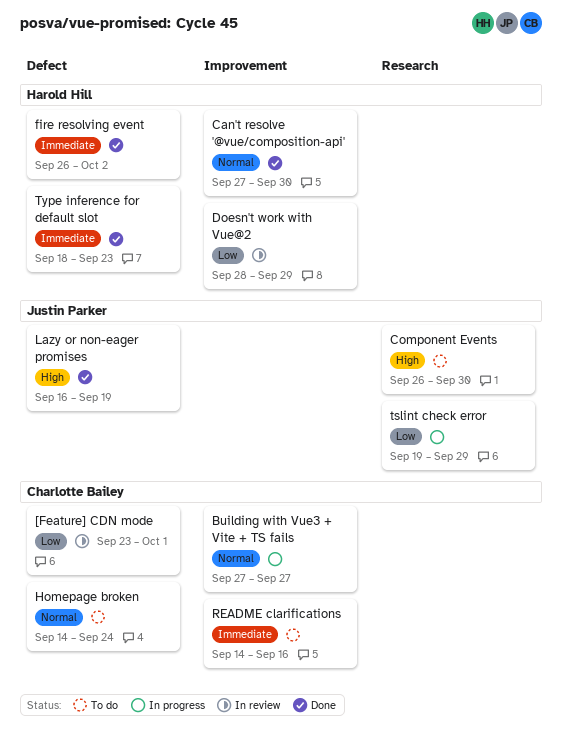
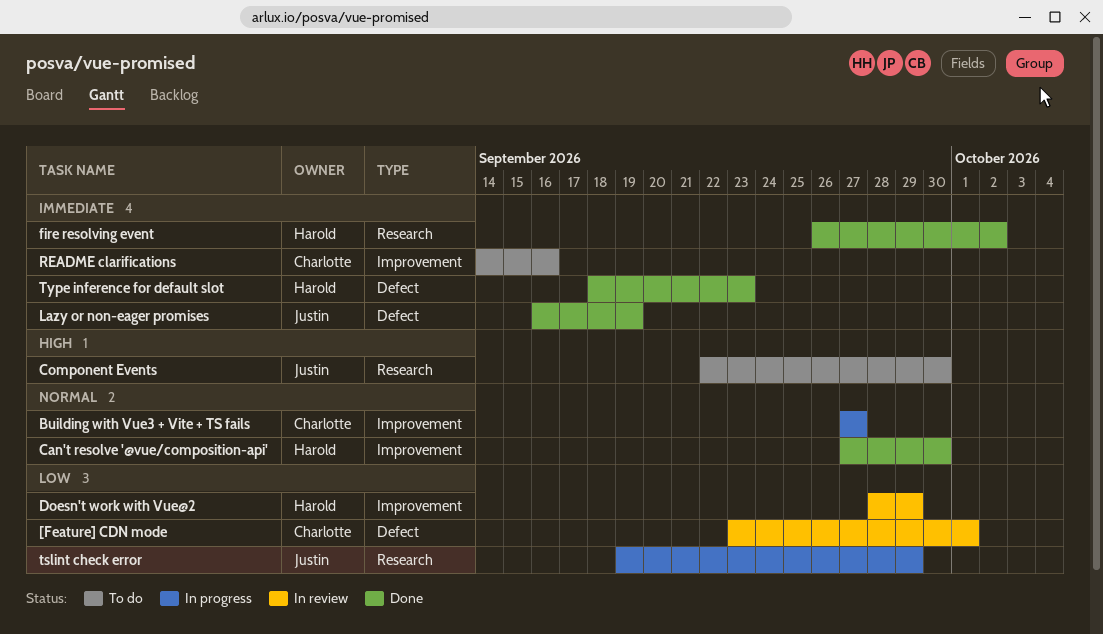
Component Events, start: Sep 26 -> Sep 22
fire resolving event, label: Defect -> Research
Homepage broken: present -> none
Lazy or non-eager promises, priority: High -> Immediate

